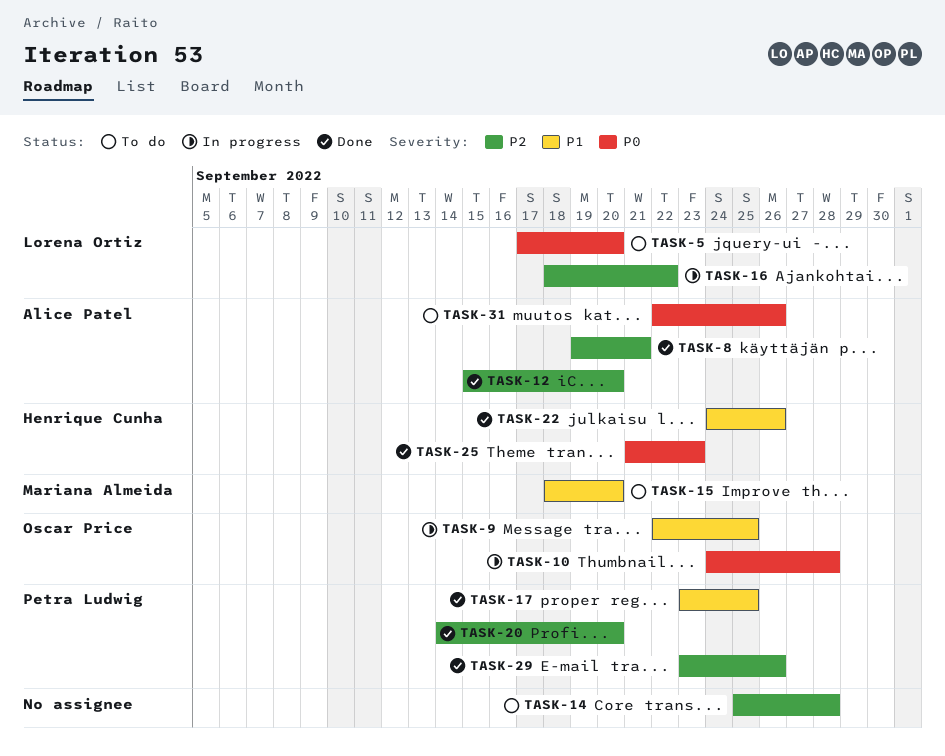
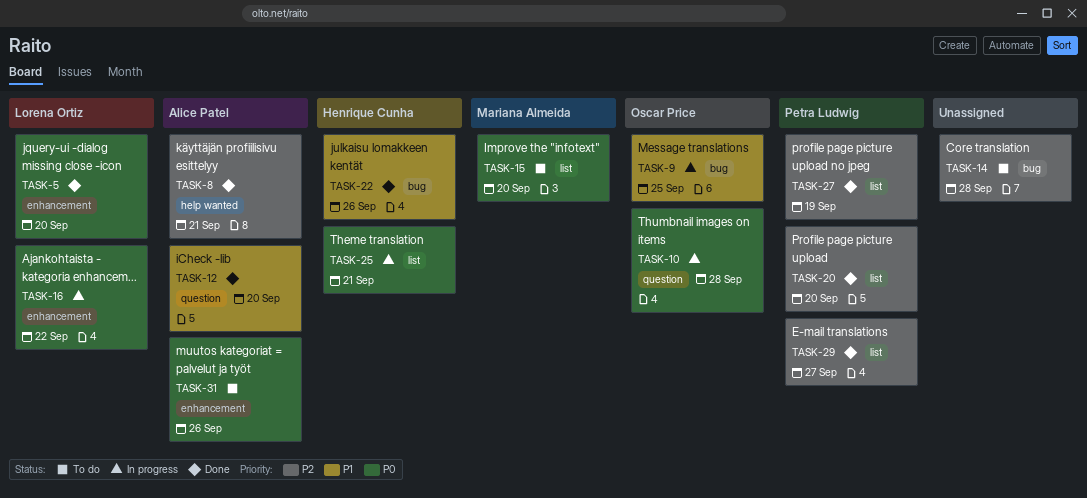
TASK-5, status: To do -> Done
TASK-12, priority: P2 -> P1
TASK-15, priority: P1 -> P0
TASK-16, priority: P2 -> P0
TASK-17: present -> none
TASK-25, status: Done -> In progress
TASK-25, due: Sep 23 -> Sep 21
TASK-27: none -> present
TASK-29, due: Sep 26 -> Sep 27

